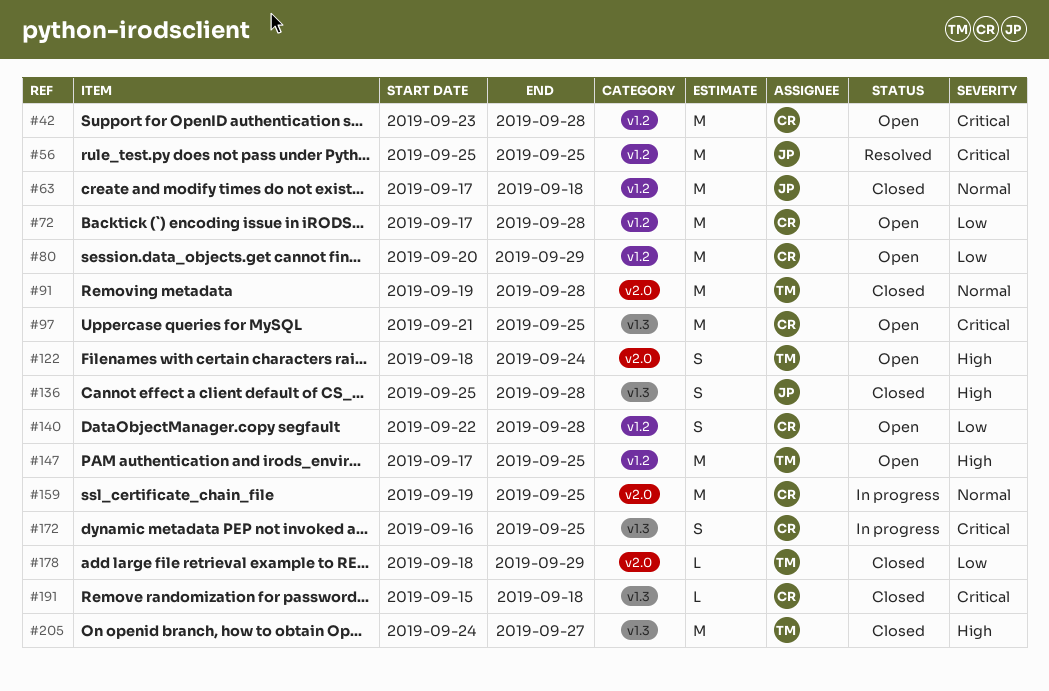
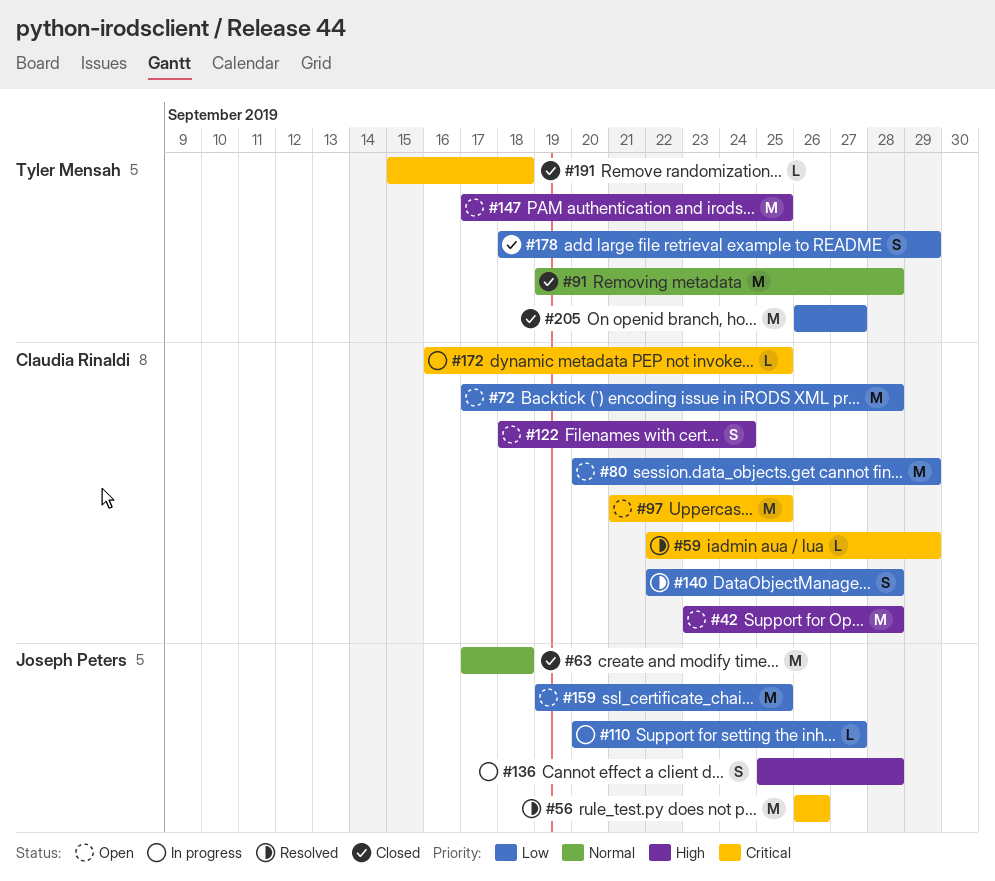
#42, priority: Critical -> High
#56, start: Sep 25 -> Sep 26
#56, due: Sep 25 -> Sep 26
#59: none -> present
#110: none -> present
#122, owner: Tyler Mensah -> Claudia Rinaldi
#136, status: Closed -> In progress
#140, status: Open -> Resolved
#159, status: In progress -> Open
#159, owner: Claudia Rinaldi -> Joseph Peters
#159, priority: Normal -> Low
#172, estimate: S -> L
#178, estimate: L -> S
#191, owner: Claudia Rinaldi -> Tyler Mensah
#205, priority: High -> Low
#205, start: Sep 24 -> Sep 26

